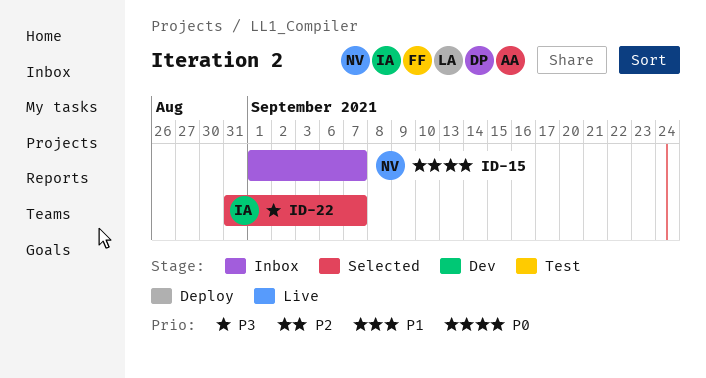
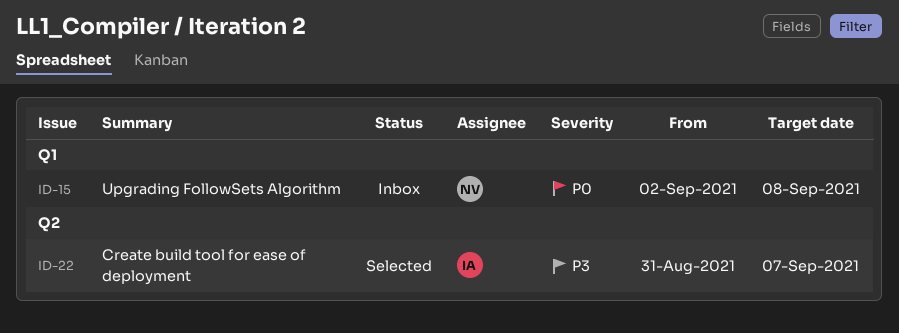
ID-15, start: Sep 1 -> Sep 2
ID-15, due: Sep 7 -> Sep 8

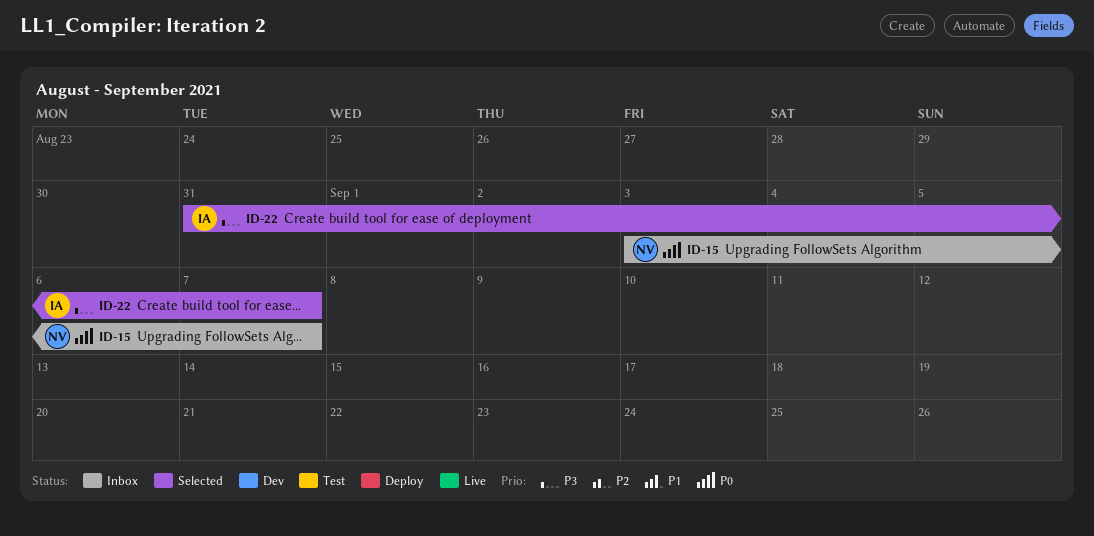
ID-15, start: Sep 2 -> Sep 3
ID-15, due: Sep 8 -> Sep 7

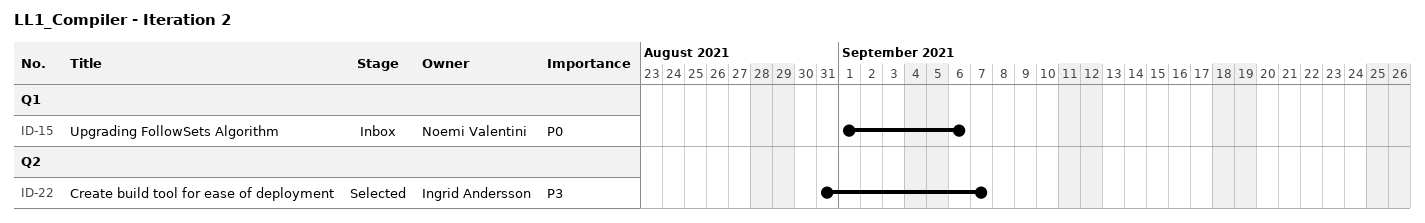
ID-15, start: Sep 3 -> Sep 1
ID-15, due: Sep 7 -> Sep 6

